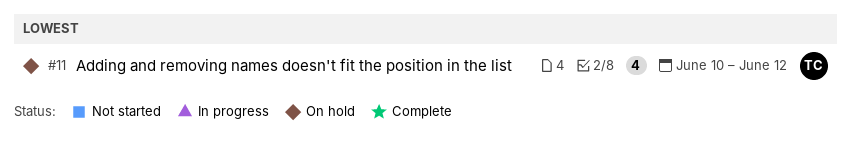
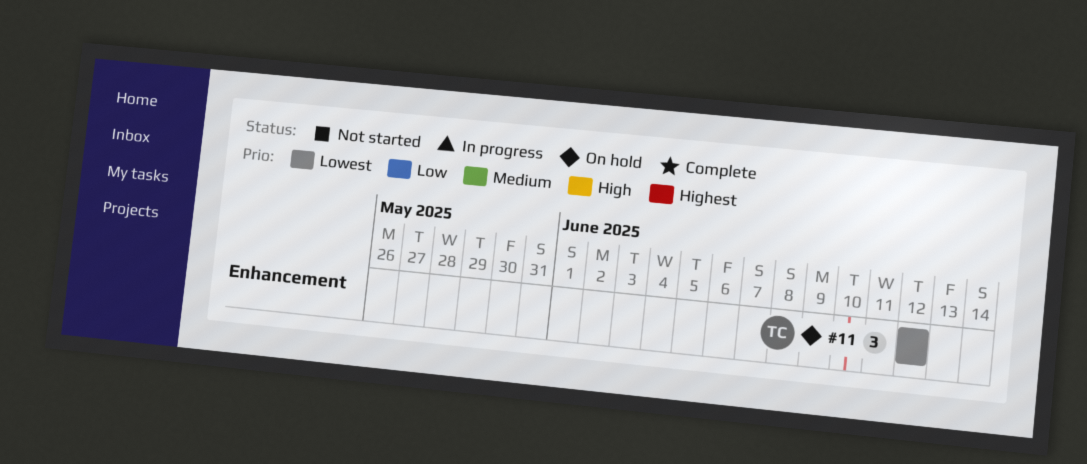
#11, estimate: 4 -> 3
#11, start: Jun 10 -> Jun 12

